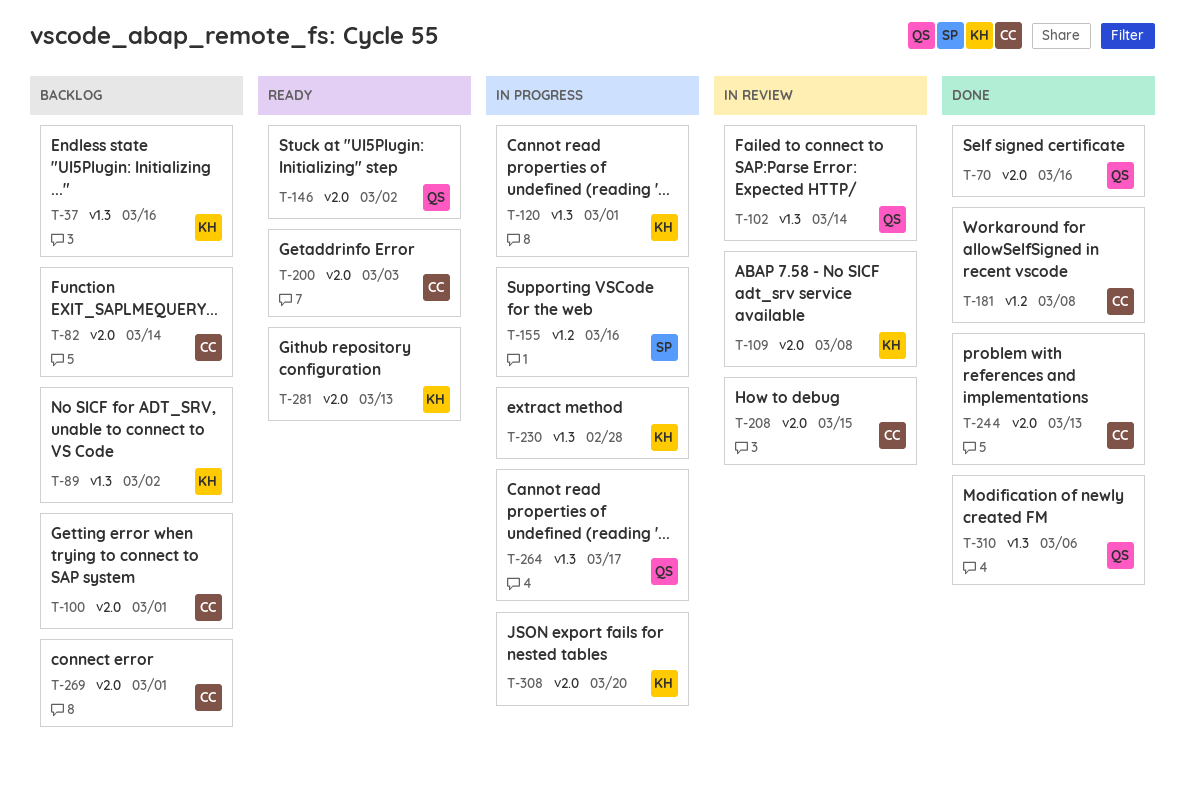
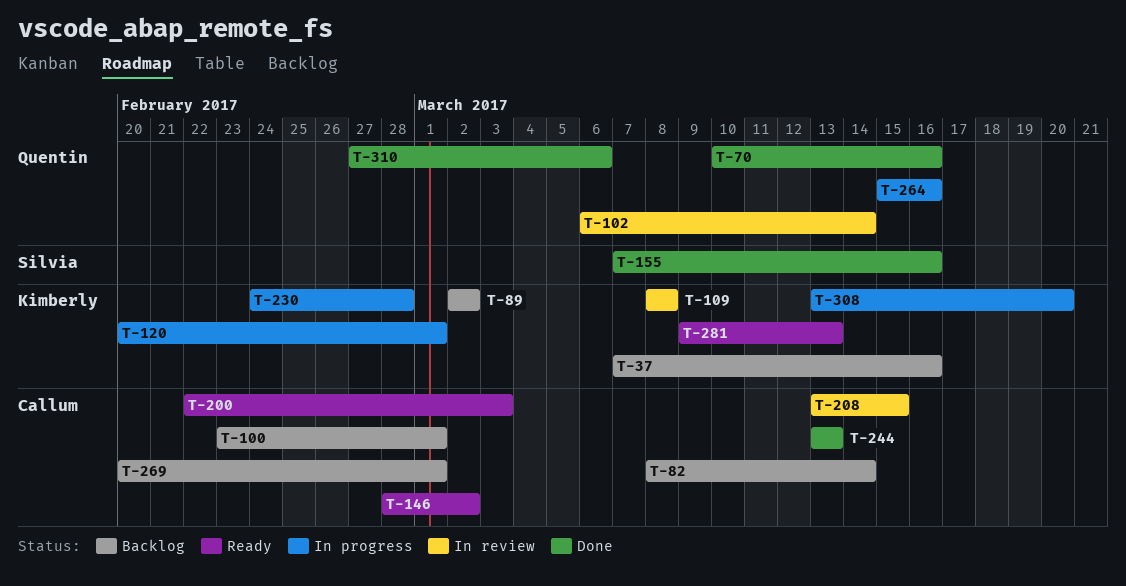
T-146, owner: Quentin -> Callum
T-155, status: In progress -> Done
T-181: present -> none
T-264, due: Mar 17 -> Mar 16

